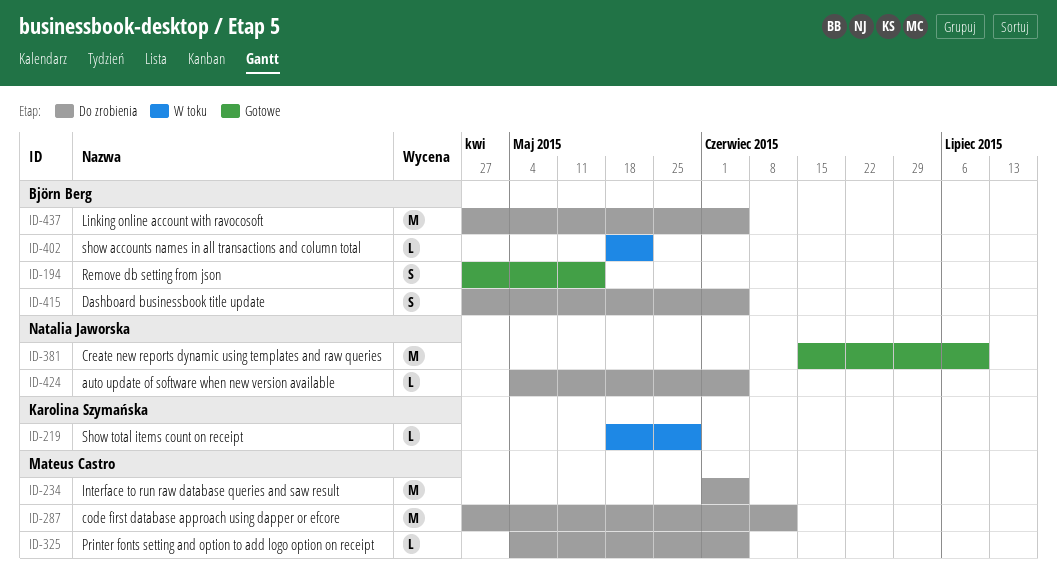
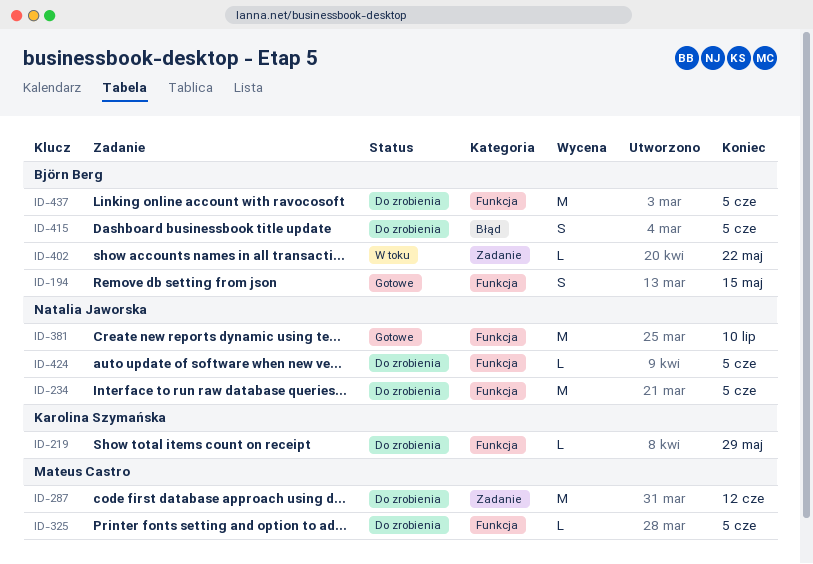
ID-219, status: W toku -> Do zrobienia
ID-234, owner: Mateus Castro -> Natalia Jaworska

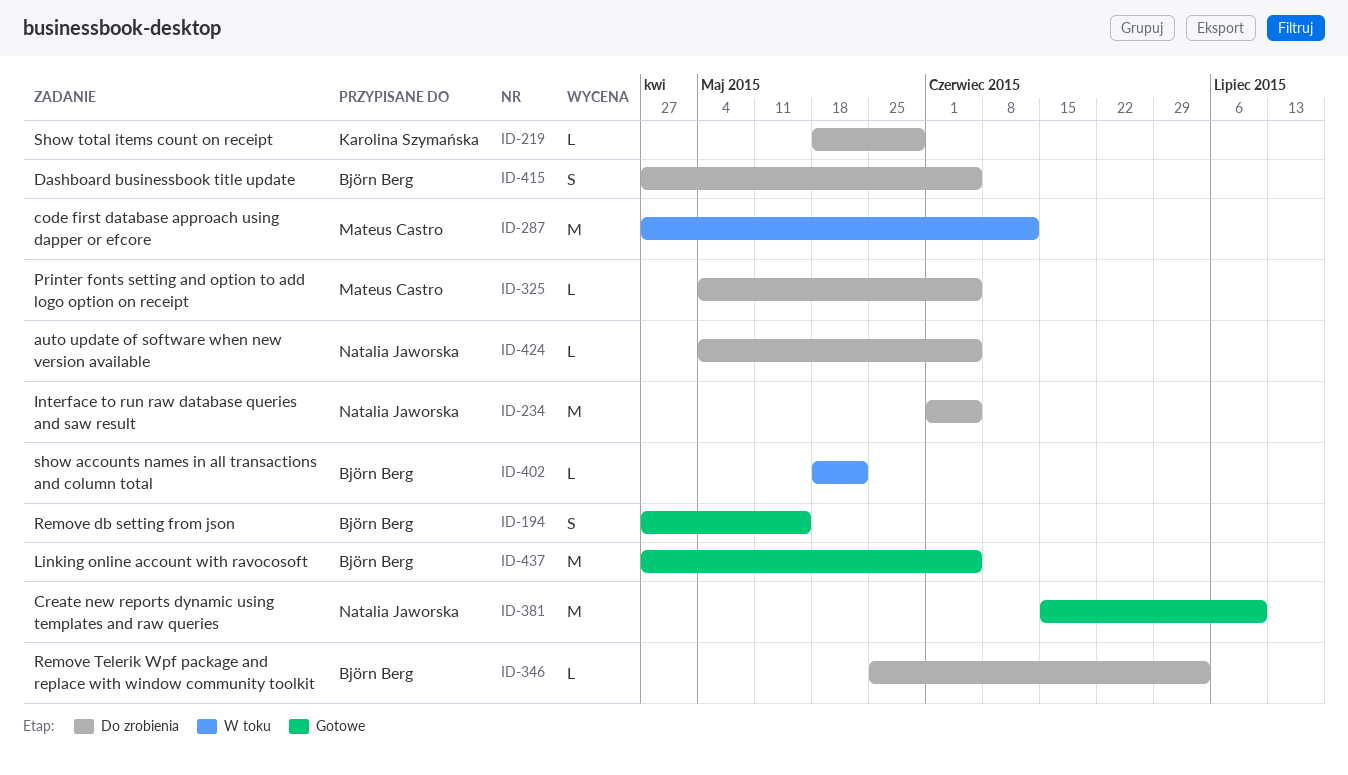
ID-287, status: Do zrobienia -> W toku
ID-346: none -> present
ID-437, status: Do zrobienia -> Gotowe

